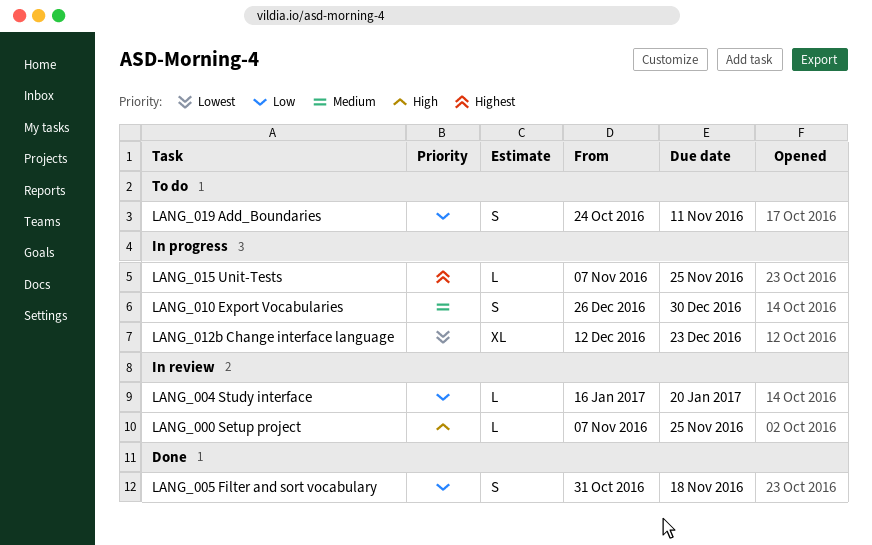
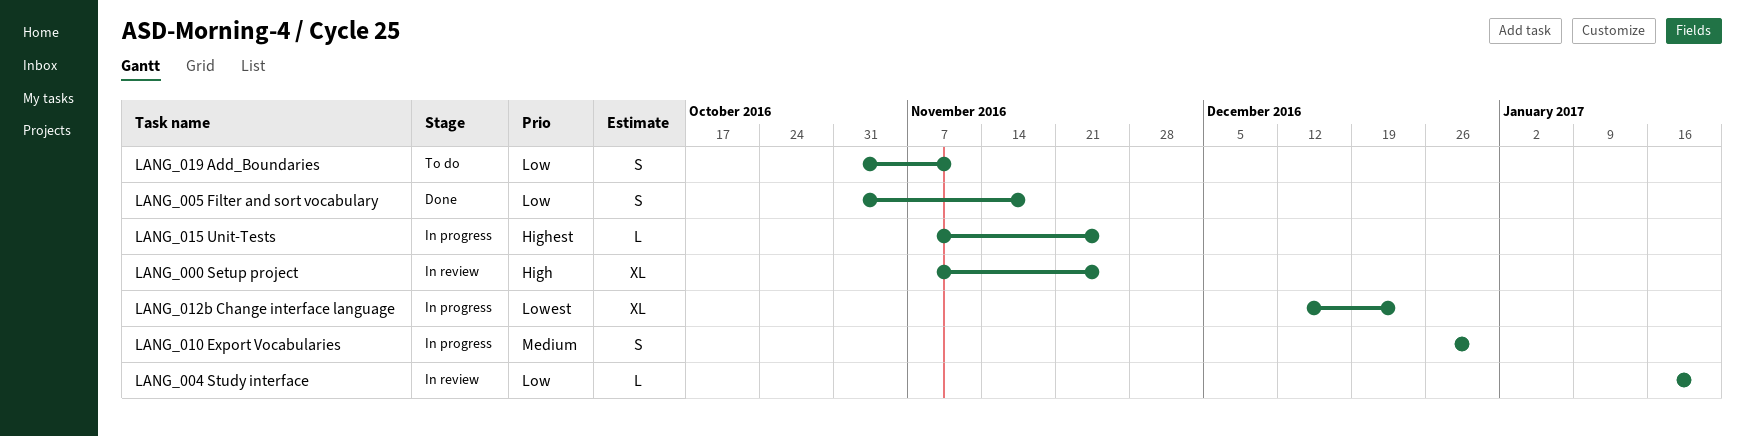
LANG_000 Setup project, estimate: L -> XL
LANG_019 Add_Boundaries, start: Oct 24 -> Oct 31

